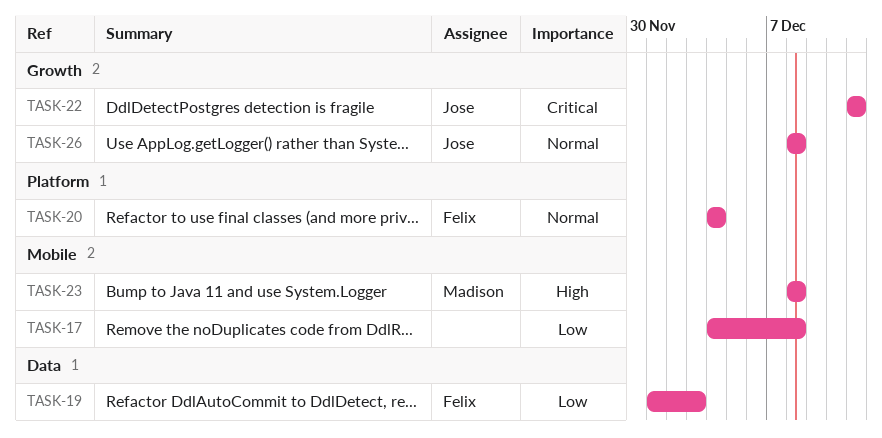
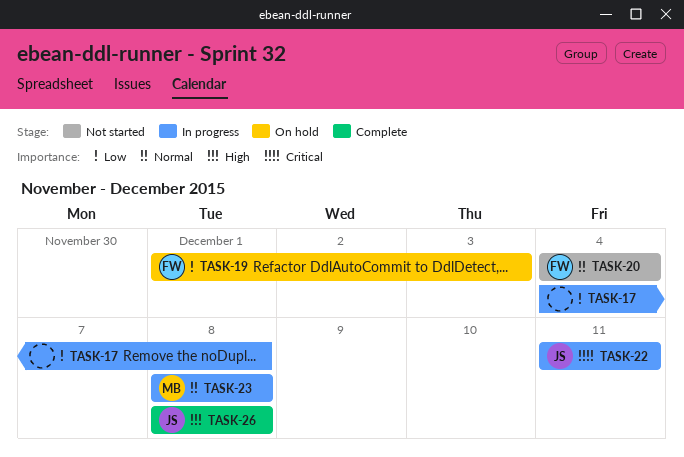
TASK-23, priority: High -> Normal
TASK-26, priority: Normal -> High

